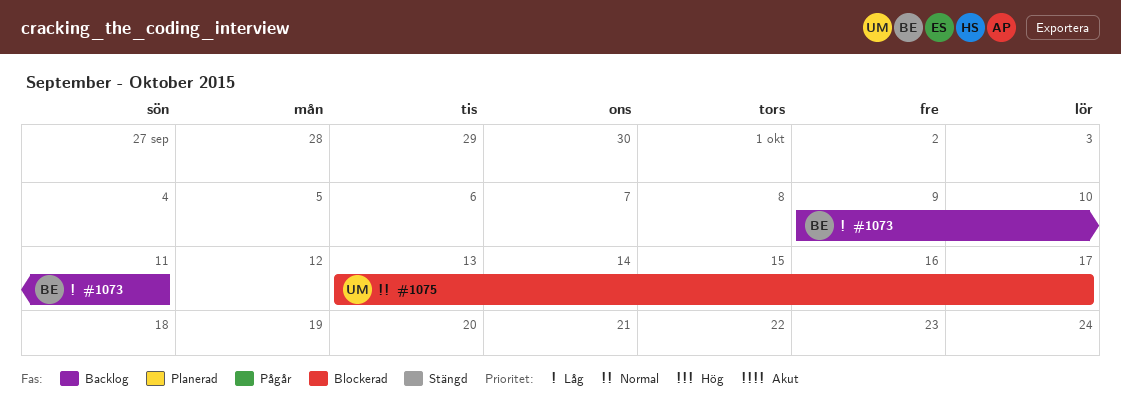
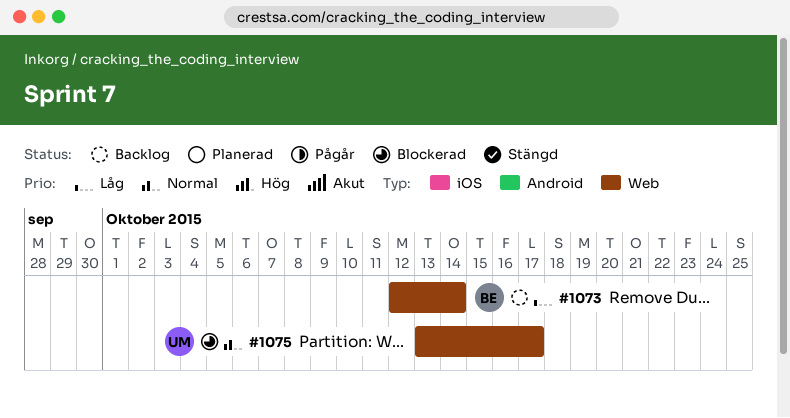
#1073, start: Oct 9 -> Oct 12
#1073, due: Oct 11 -> Oct 14

